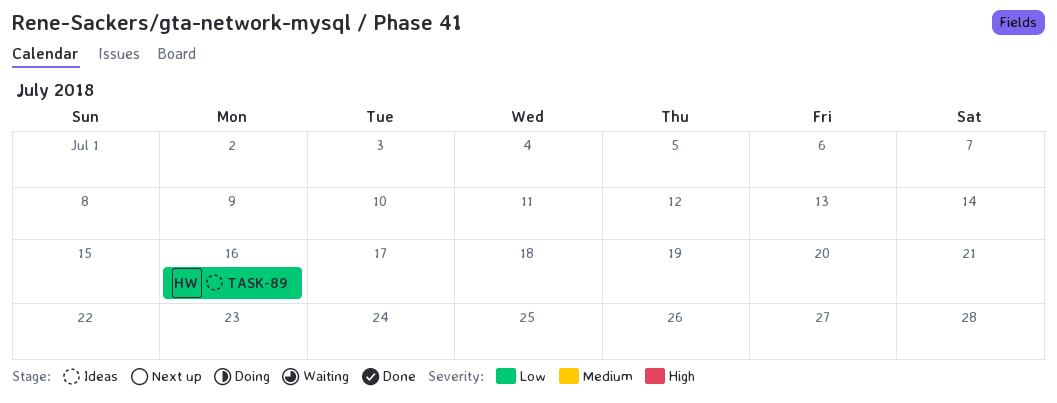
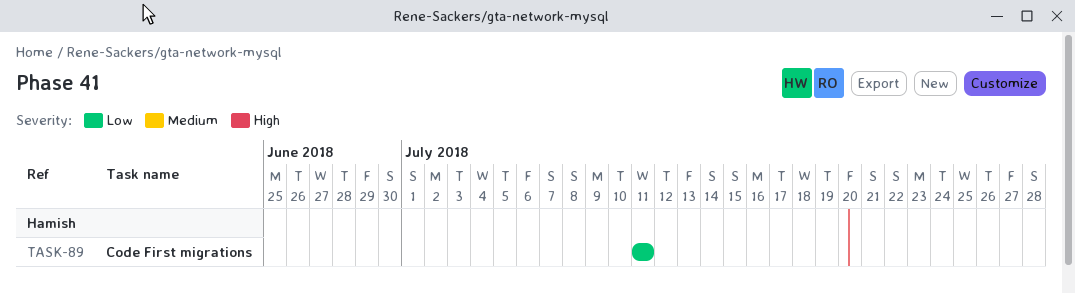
TASK-89, start: Jul 16 -> Jul 11
TASK-89, due: Jul 16 -> Jul 11

